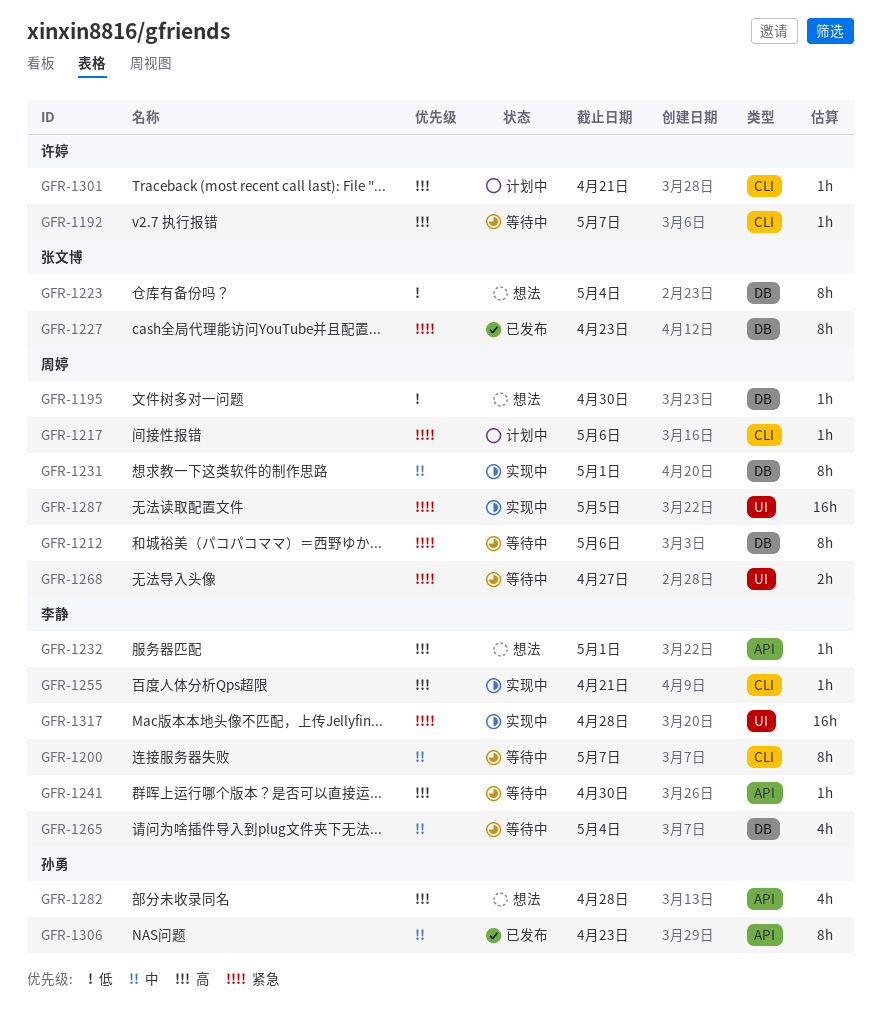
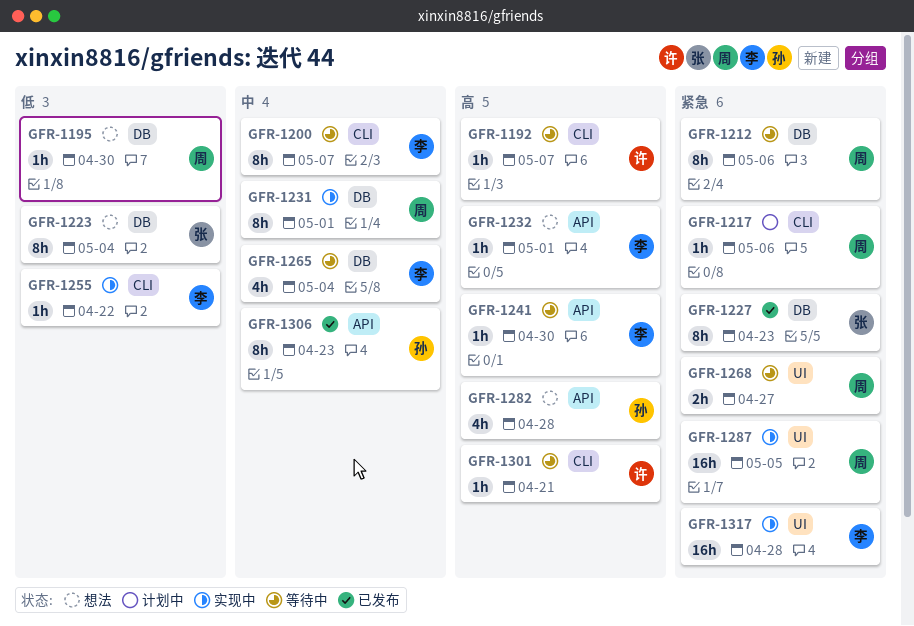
GFR-1255, priority: 高 -> 低
GFR-1255, due: Apr 21 -> Apr 22
GFR-1301, status: 计划中 -> 等待中

